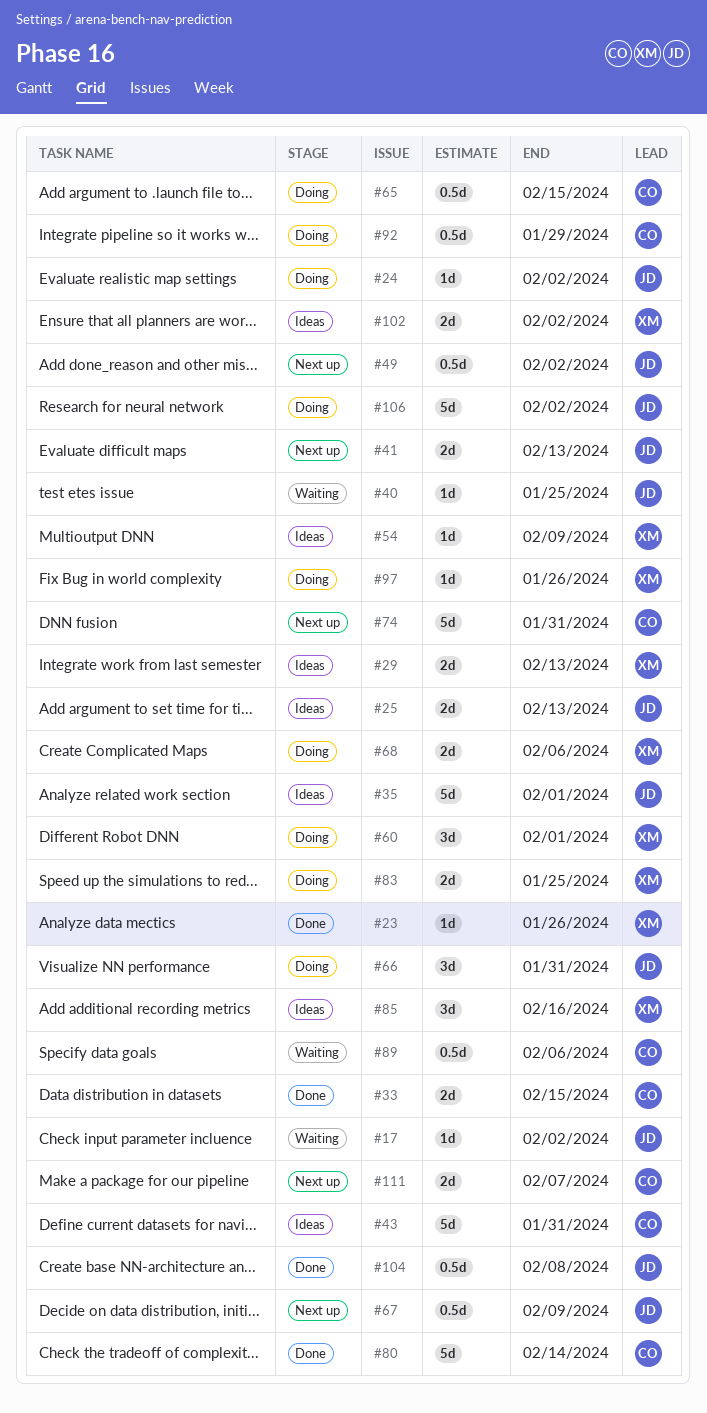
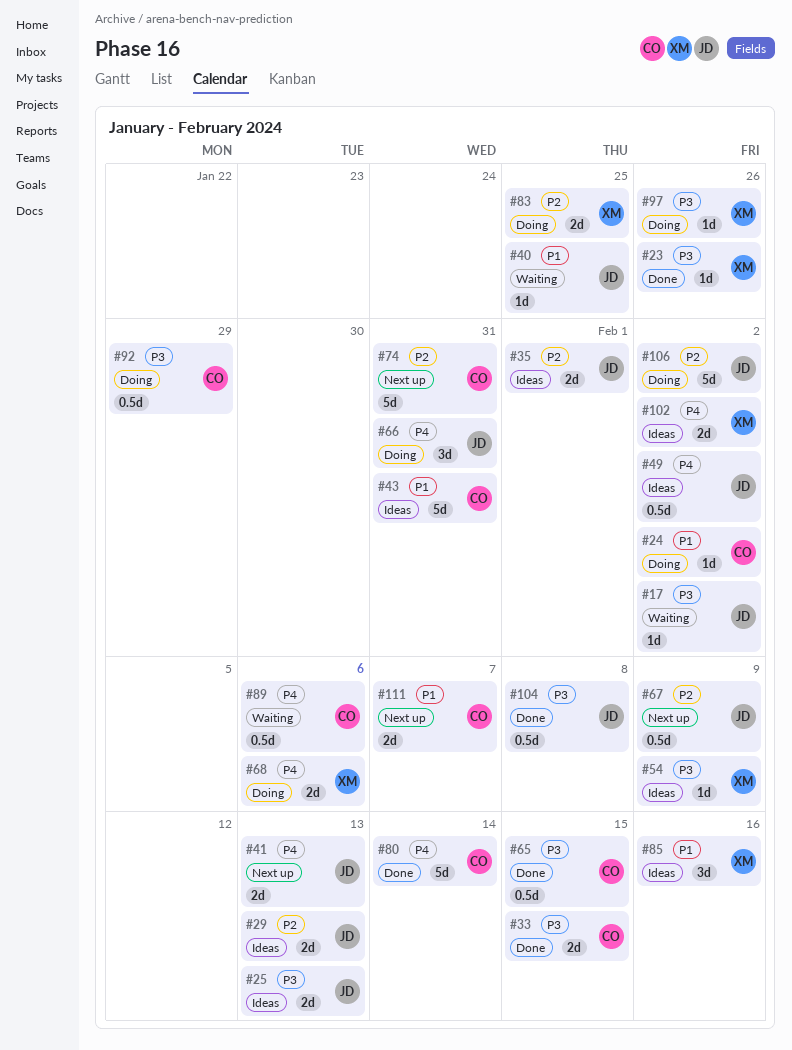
#24, owner: JD -> CO
#29, owner: XM -> JD
#35, estimate: 5d -> 2d
#49, status: Next up -> Ideas
#60: present -> none
#65, status: Doing -> Done

